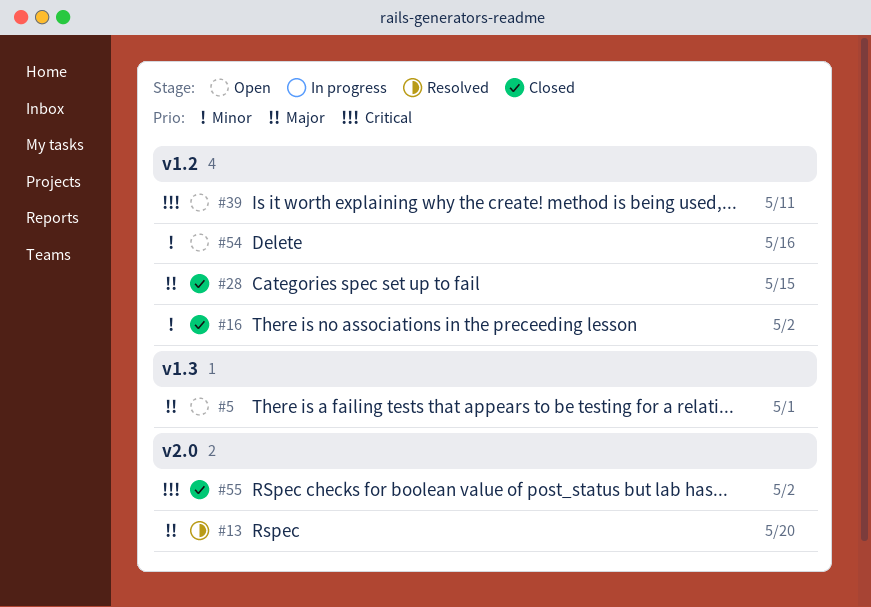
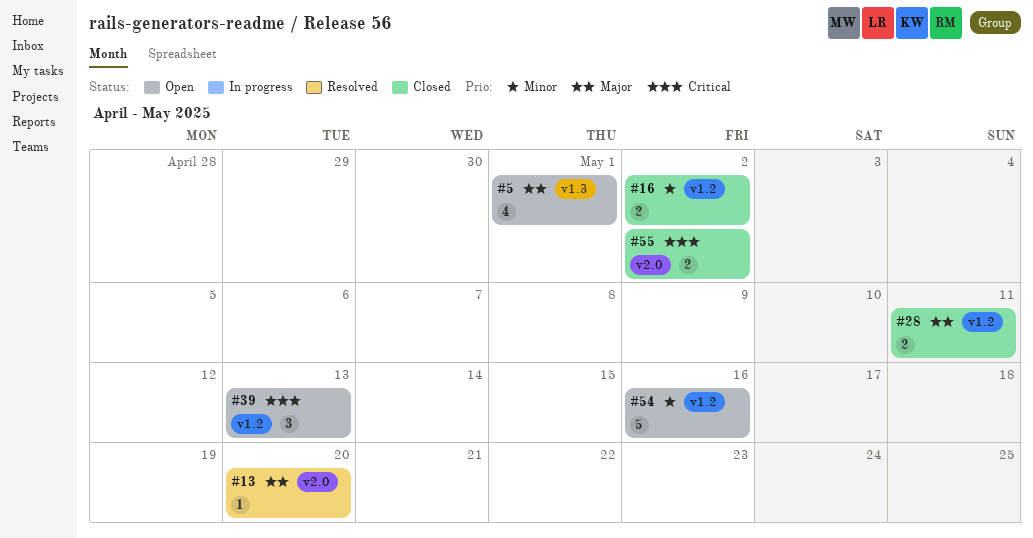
#28, due: May 15 -> May 11
#39, due: May 11 -> May 13

